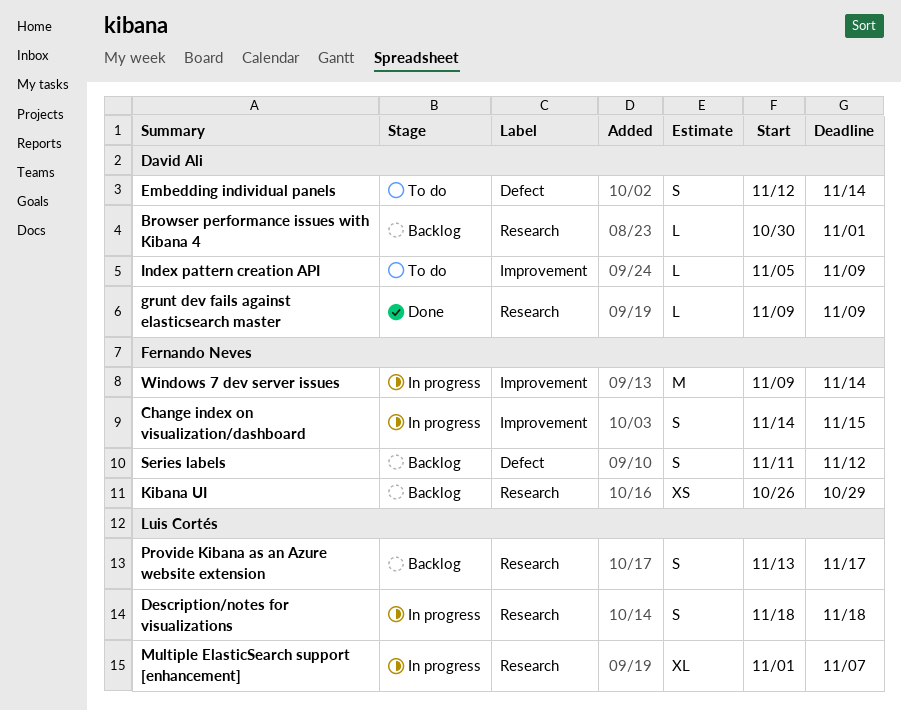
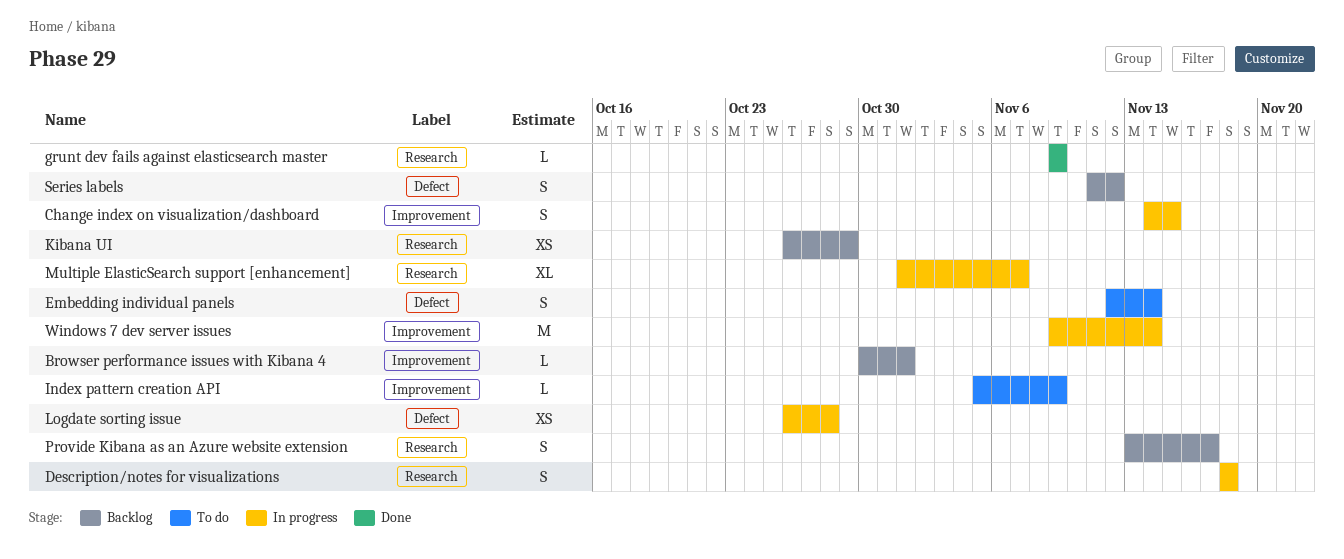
Browser performance issues with Kibana 4, label: Research -> Improvement
Logdate sorting issue: none -> present

